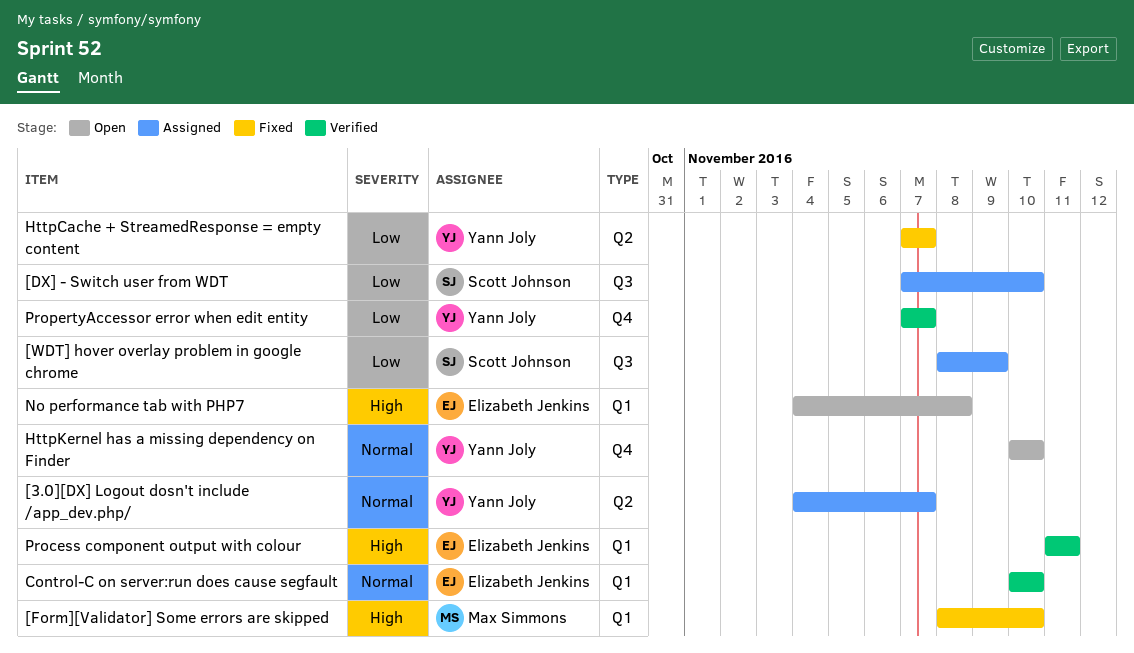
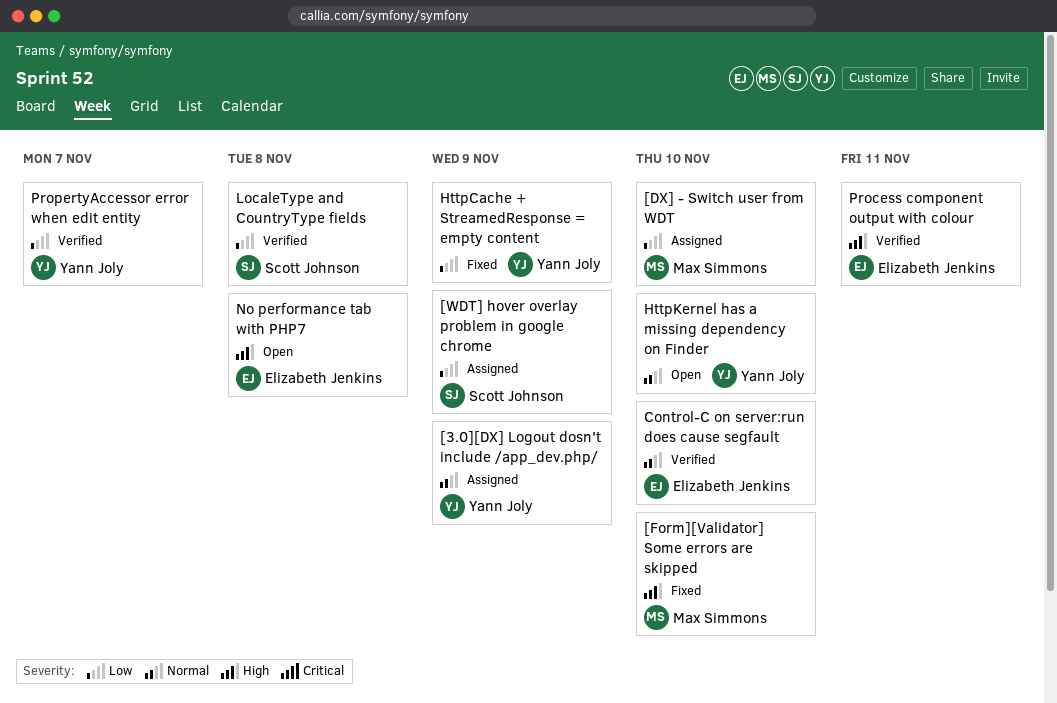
[3.0][DX] Logout dosn't include /app_dev.php/, due: Nov 7 -> Nov 9
[DX] - Switch user from WDT, owner: Scott Johnson -> Max Simmons
HttpCache + StreamedResponse = empty content, due: Nov 7 -> Nov 9
LocaleType and CountryType fields: none -> present

